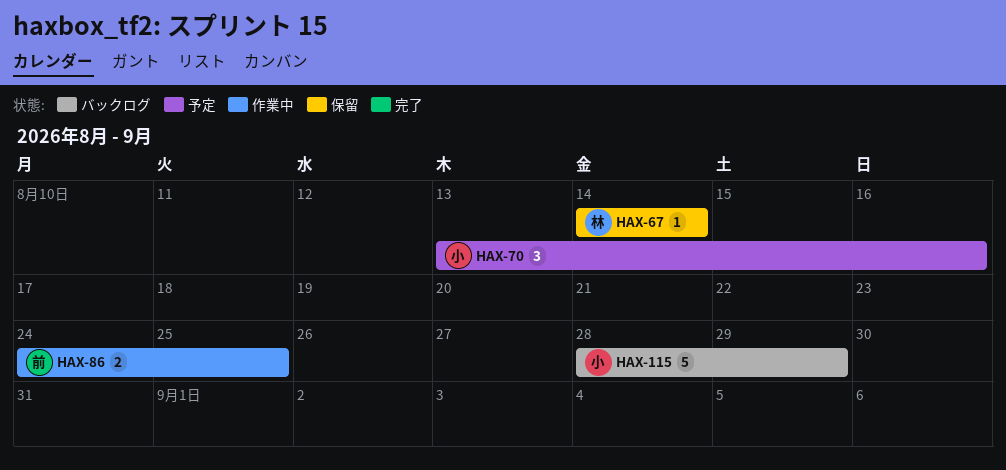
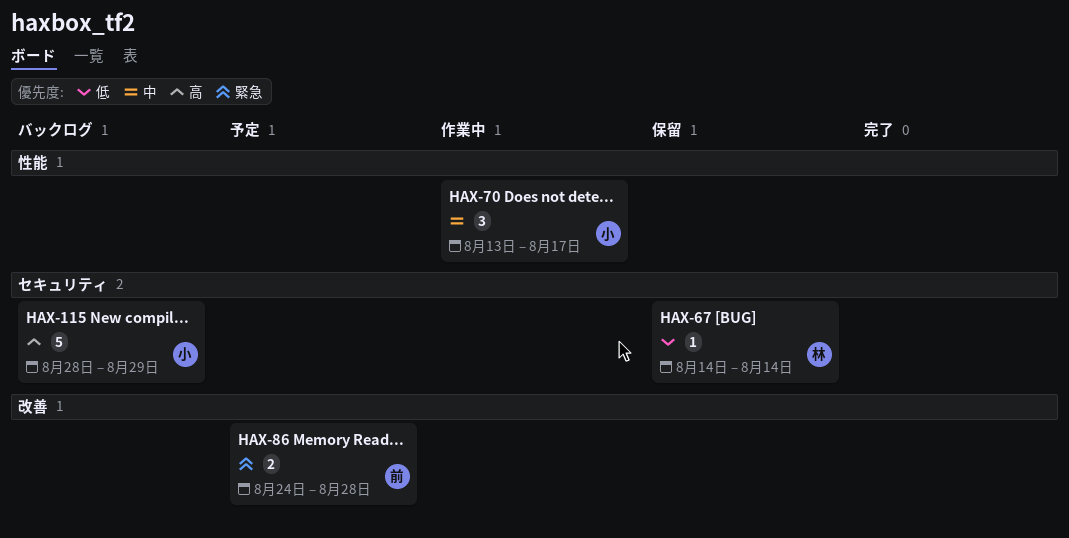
HAX-70, status: 予定 -> 作業中
HAX-70, due: Aug 16 -> Aug 17
HAX-86, status: 作業中 -> 予定
HAX-86, due: Aug 25 -> Aug 28

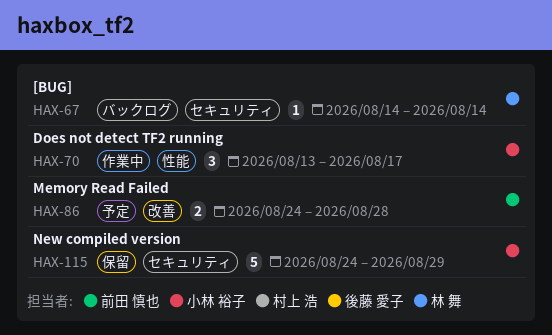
HAX-67, status: 保留 -> バックログ
HAX-115, status: バックログ -> 保留
HAX-115, start: Aug 28 -> Aug 24

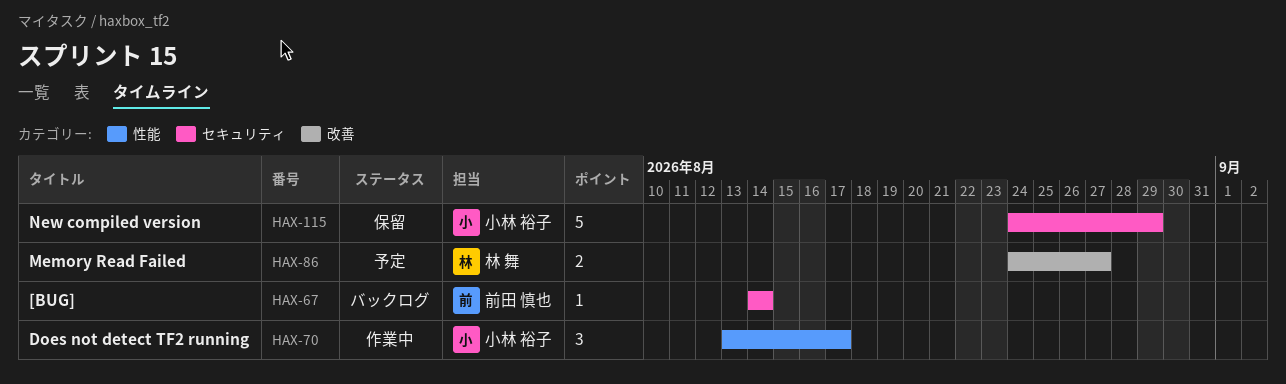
HAX-67, owner: 林 舞 -> 前田 慎也
HAX-86, owner: 前田 慎也 -> 林 舞
HAX-86, due: Aug 28 -> Aug 27

